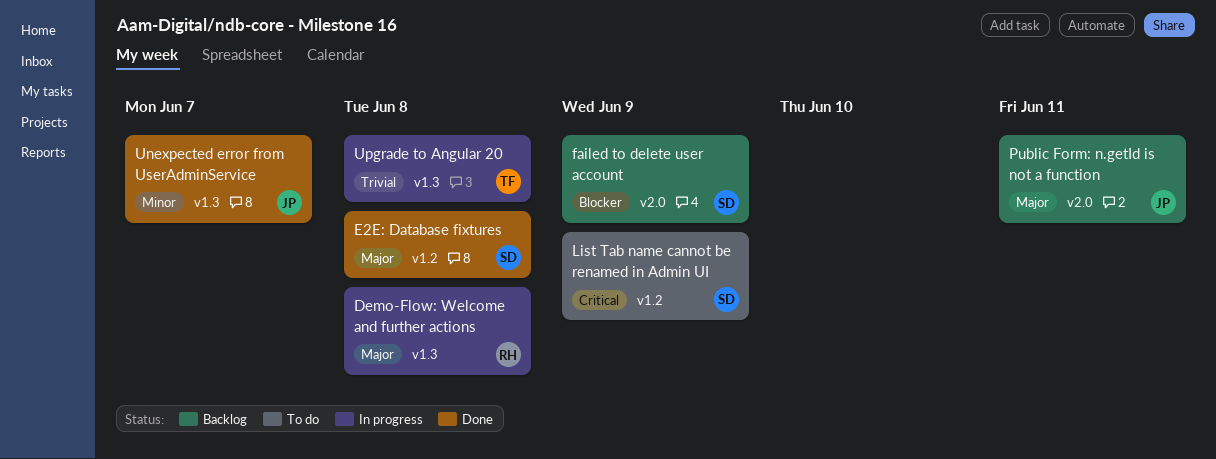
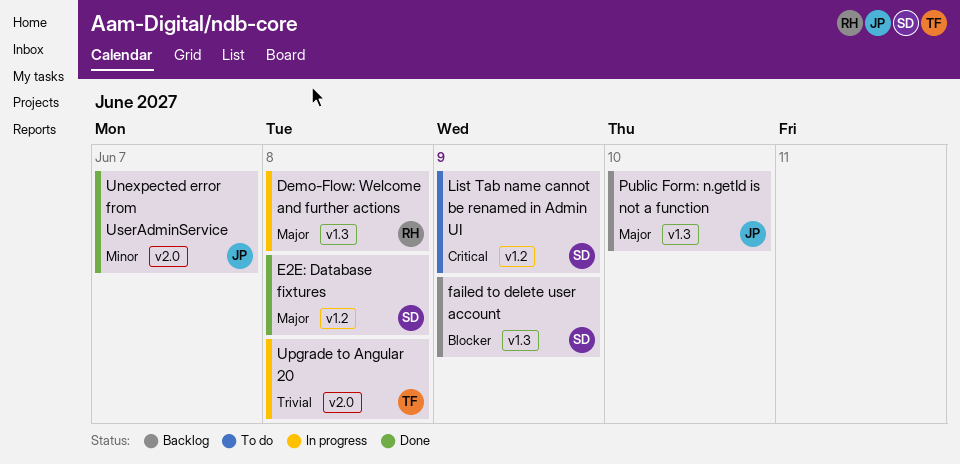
failed to delete user account, label: v2.0 -> v1.3
Public Form: n.getId is not a function, label: v2.0 -> v1.3
Public Form: n.getId is not a function, due: Jun 11 -> Jun 10
Unexpected error from UserAdminService, label: v1.3 -> v2.0
Upgrade to Angular 20, label: v1.3 -> v2.0

